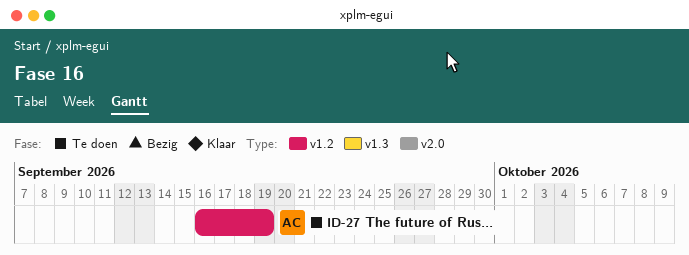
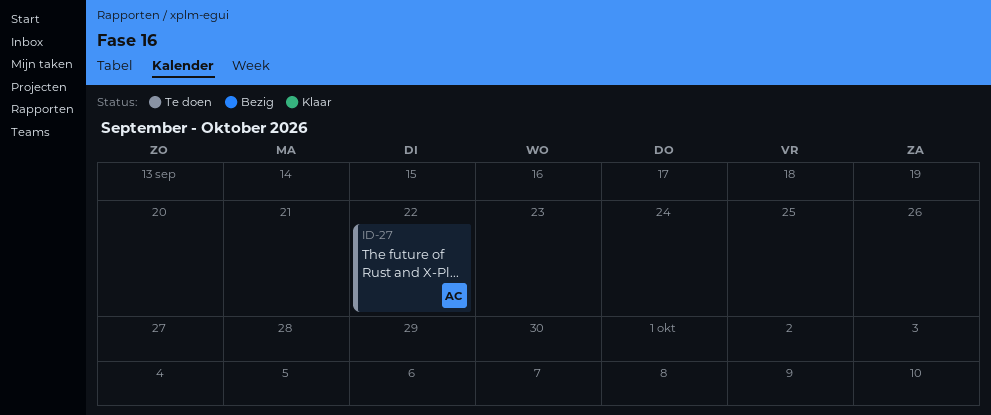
ID-27, due: Sep 19 -> Sep 22

